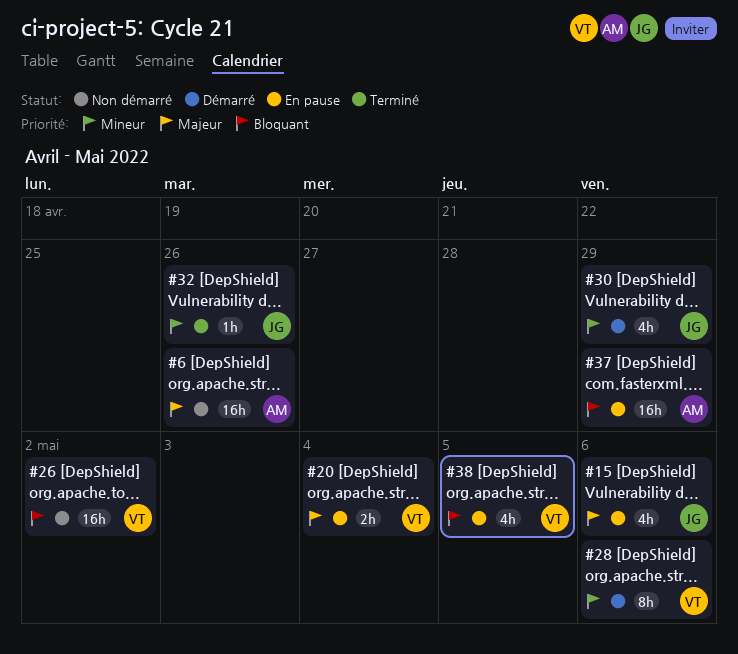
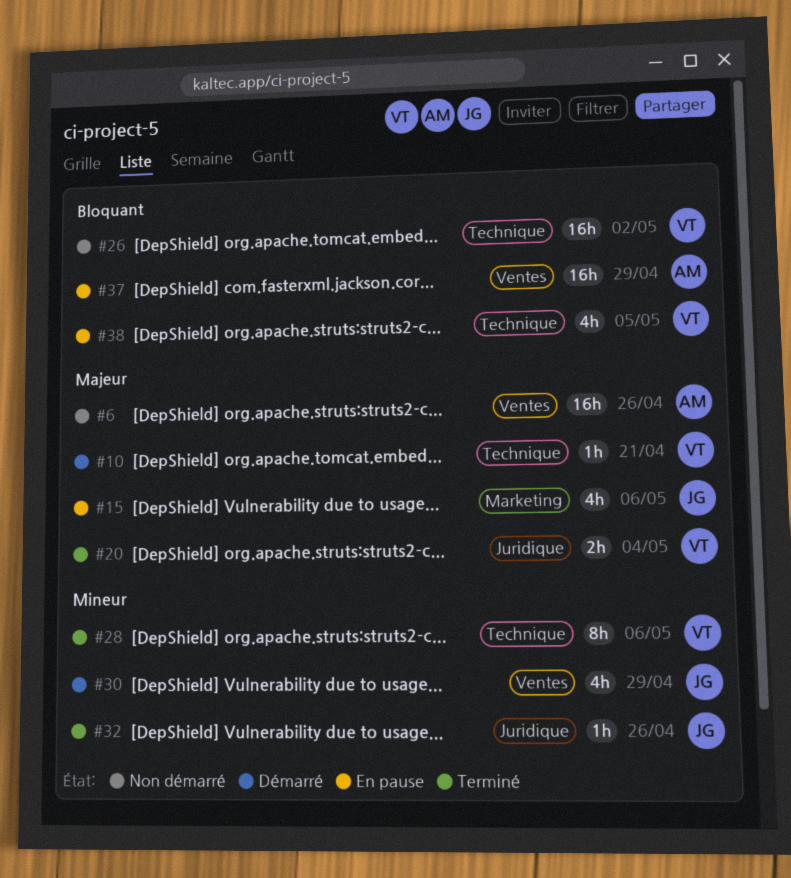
#10: none -> present
#20, status: En pause -> Terminé
#28, status: Démarré -> Terminé

